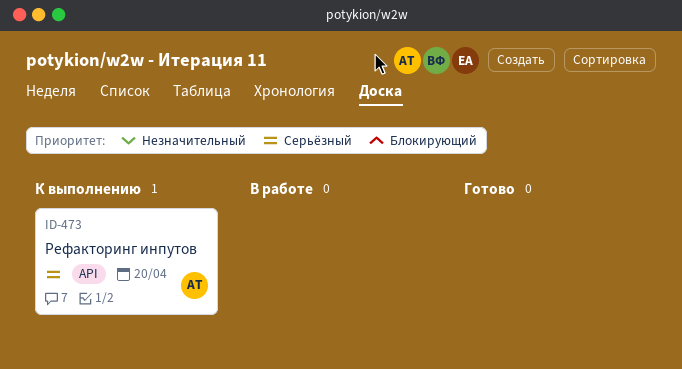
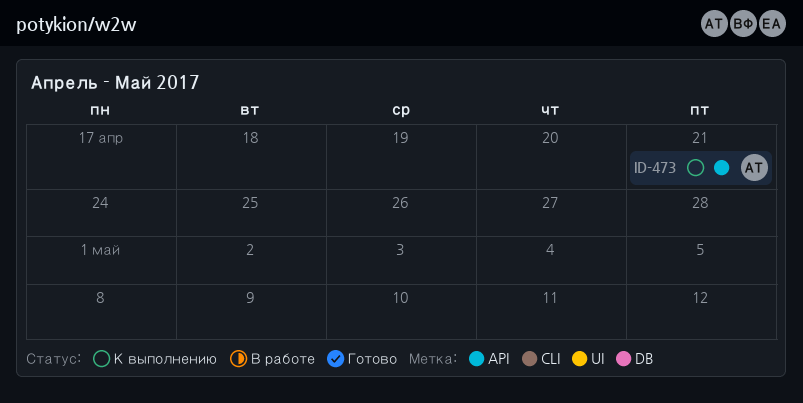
ID-473, due: Apr 20 -> Apr 21

